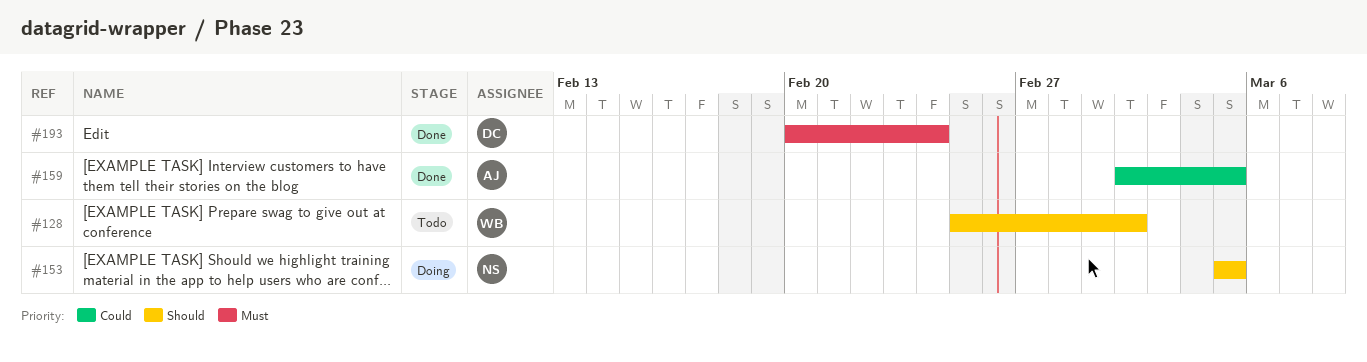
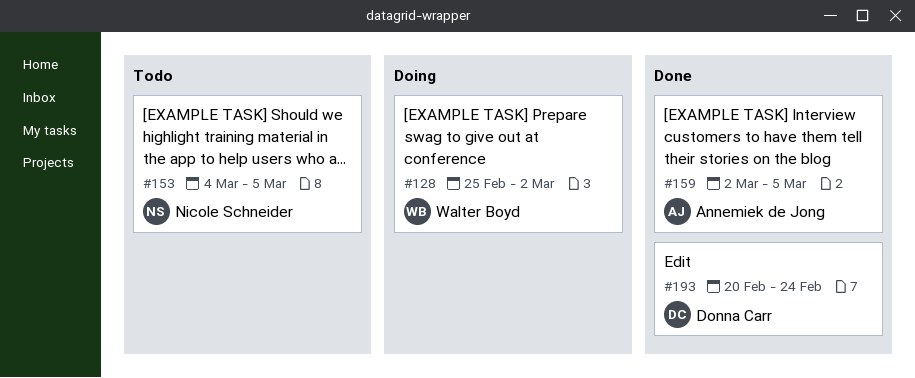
#128, status: Todo -> Doing
#153, status: Doing -> Todo
#153, start: Mar 5 -> Mar 4

